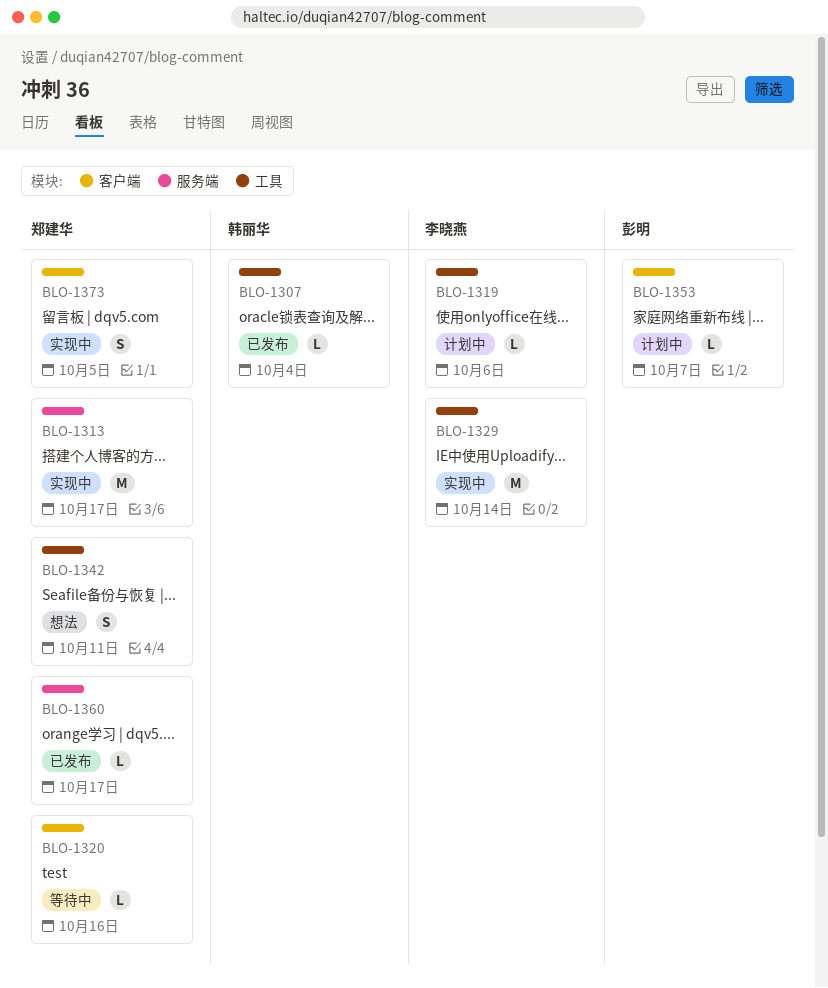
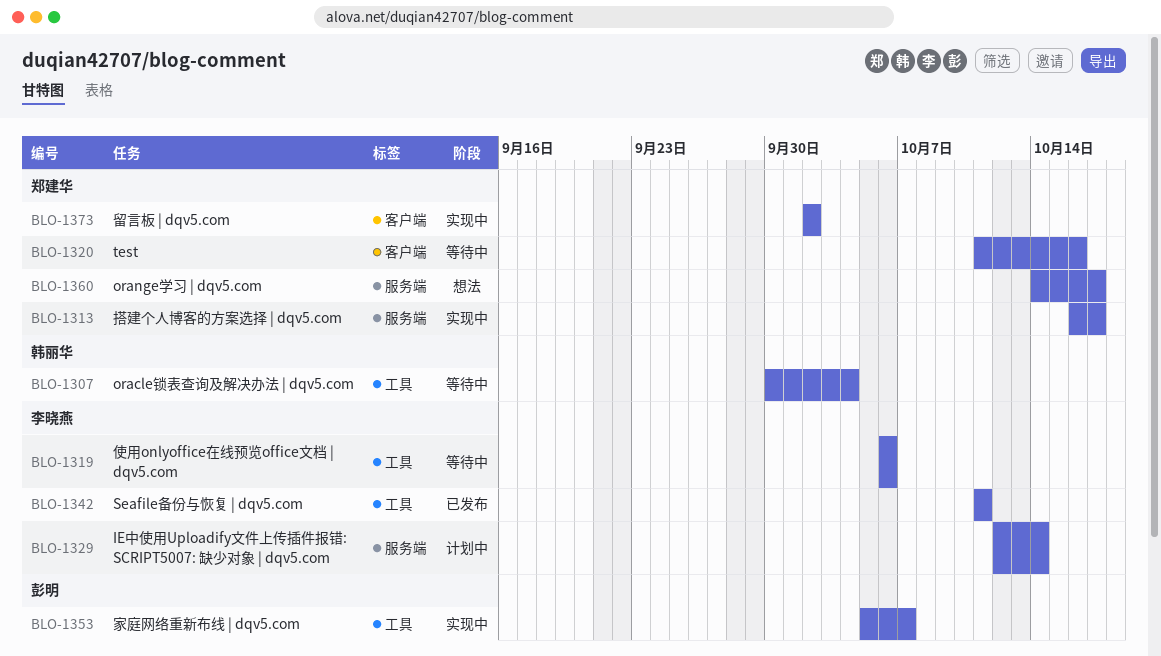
BLO-1307, status: 已发布 -> 等待中
BLO-1319, status: 计划中 -> 等待中
BLO-1329, status: 实现中 -> 计划中
BLO-1329, label: 工具 -> 服务端
BLO-1342, status: 想法 -> 已发布
BLO-1342, owner: 郑建华 -> 李晓燕
BLO-1353, status: 计划中 -> 实现中
BLO-1353, label: 客户端 -> 工具
BLO-1360, status: 已发布 -> 想法
BLO-1373, due: Oct 5 -> Oct 2

